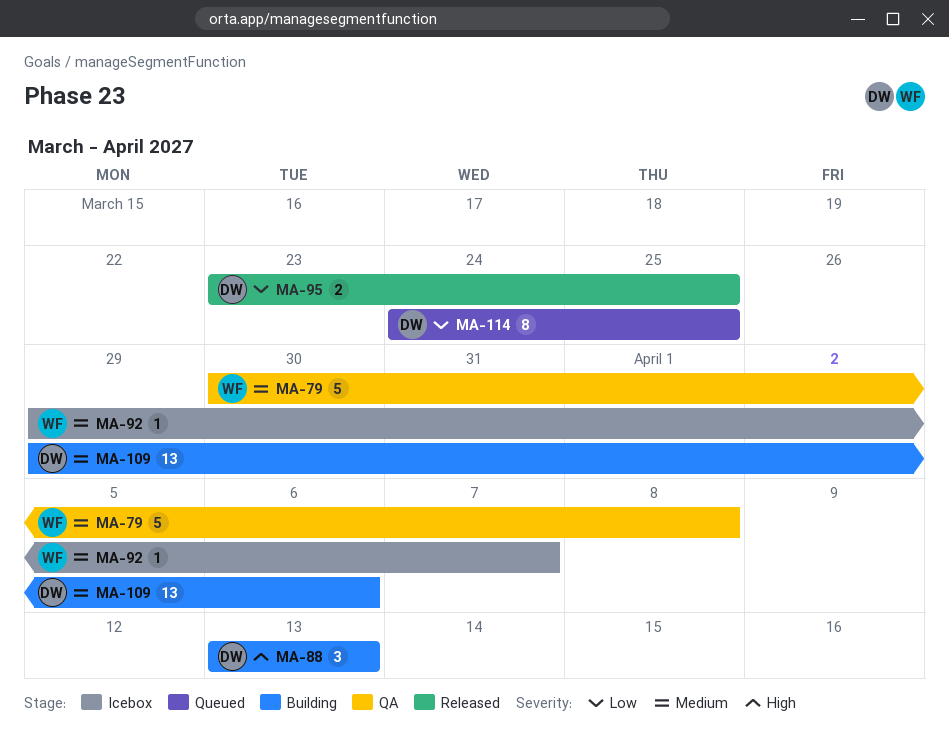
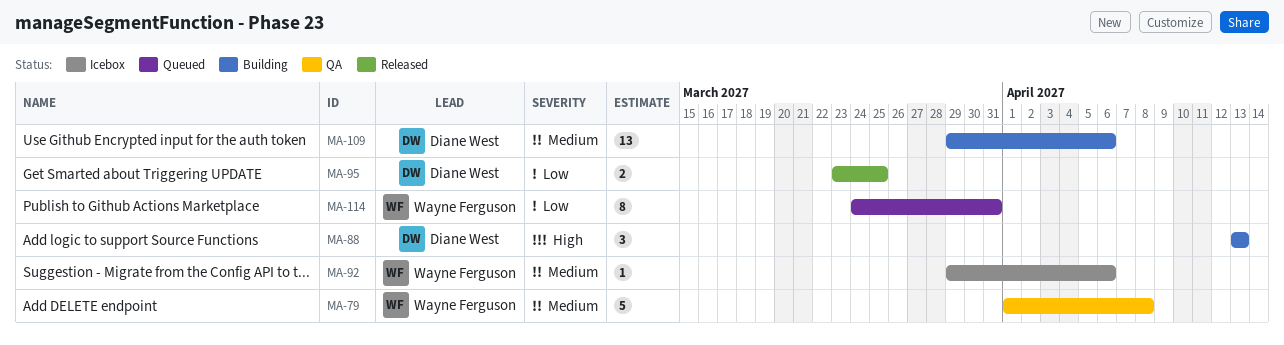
MA-79, start: Mar 30 -> Apr 1
MA-92, due: Apr 7 -> Apr 6
MA-114, owner: Diane West -> Wayne Ferguson
MA-114, due: Mar 25 -> Mar 31

